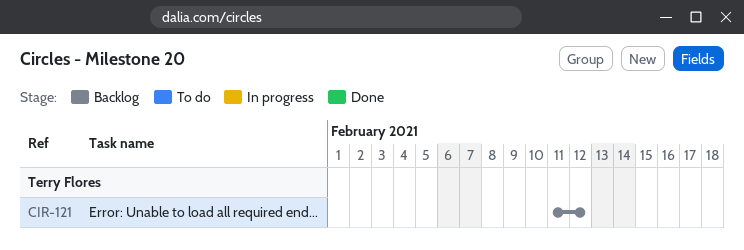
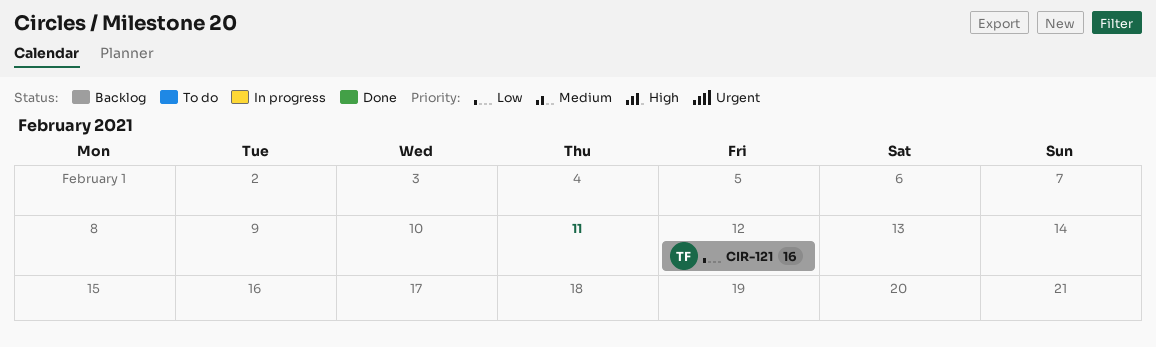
CIR-121, start: Feb 11 -> Feb 12

